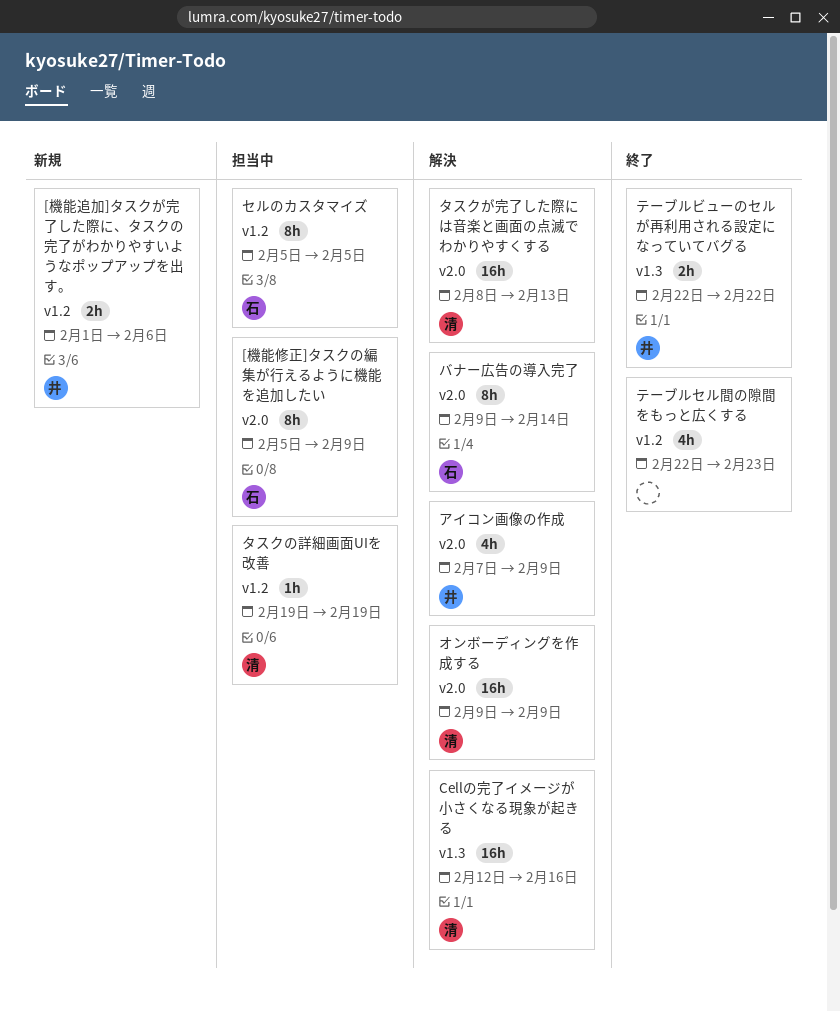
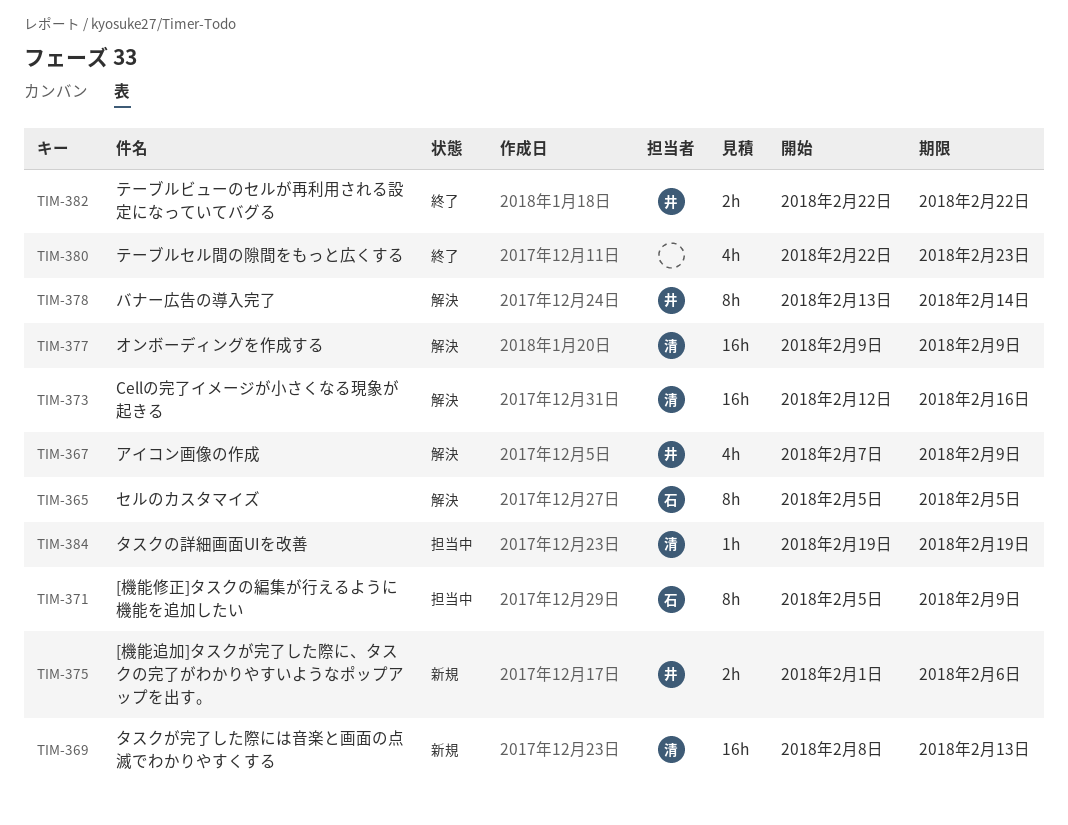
セルのカスタマイズ, status: 担当中 -> 解決
タスクが完了した際には音楽と画面の点滅でわかりやすくする, status: 解決 -> 新規
バナー広告の導入完了, owner: 石 -> 井
バナー広告の導入完了, start: Feb 9 -> Feb 13

